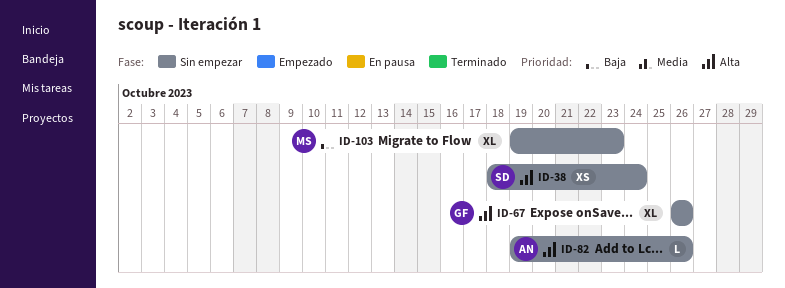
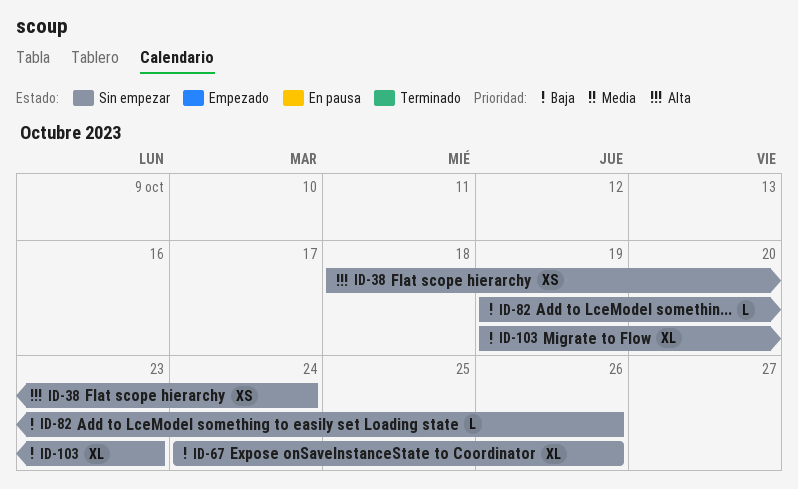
ID-67, priority: Alta -> Baja
ID-67, start: Oct 26 -> Oct 24
ID-82, priority: Alta -> Baja

